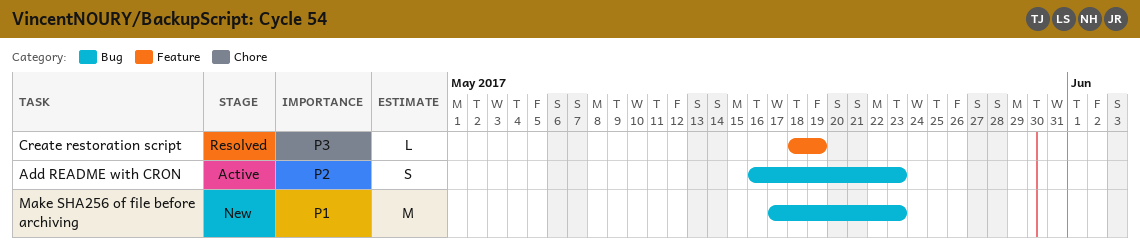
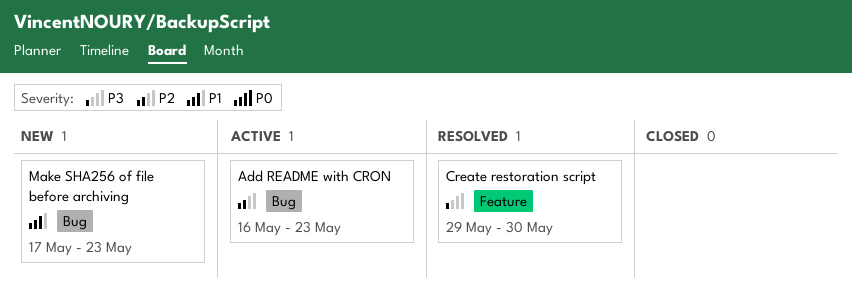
Create restoration script, start: May 18 -> May 29
Create restoration script, due: May 19 -> May 30

